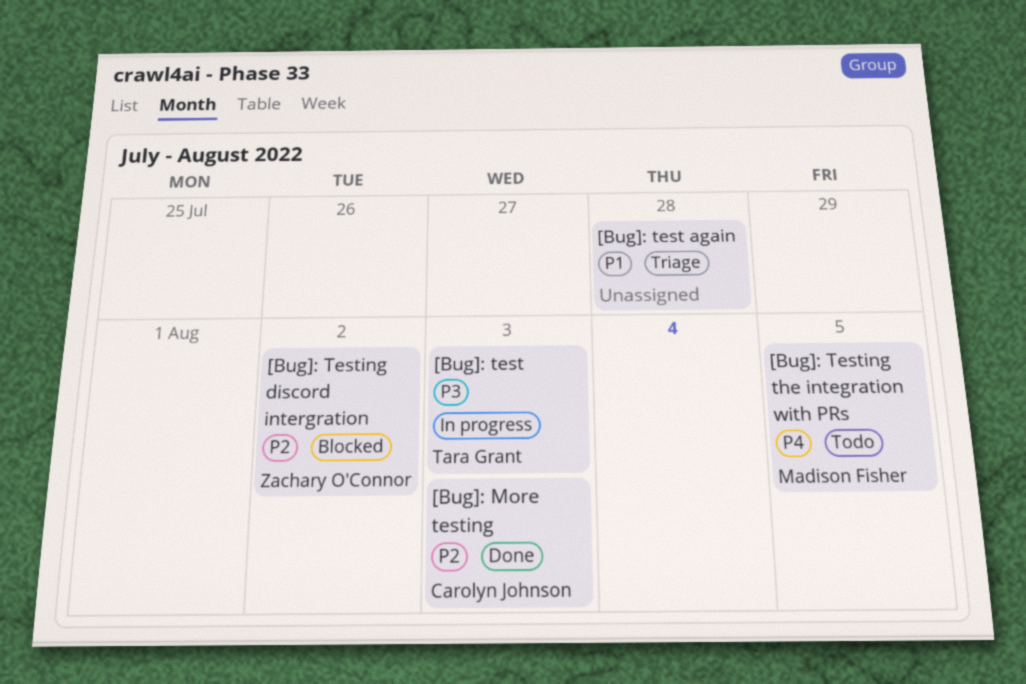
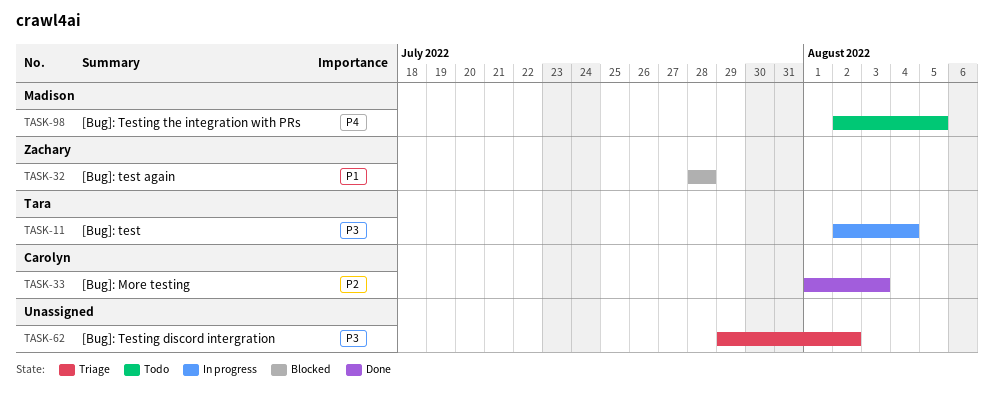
[Bug]: test, due: Aug 3 -> Aug 4
[Bug]: test again, status: Triage -> Blocked
[Bug]: test again, owner: none -> Zachary O'Connor
[Bug]: Testing discord intergration, status: Blocked -> Triage
[Bug]: Testing discord intergration, owner: Zachary O'Connor -> none
[Bug]: Testing discord intergration, priority: P2 -> P3

